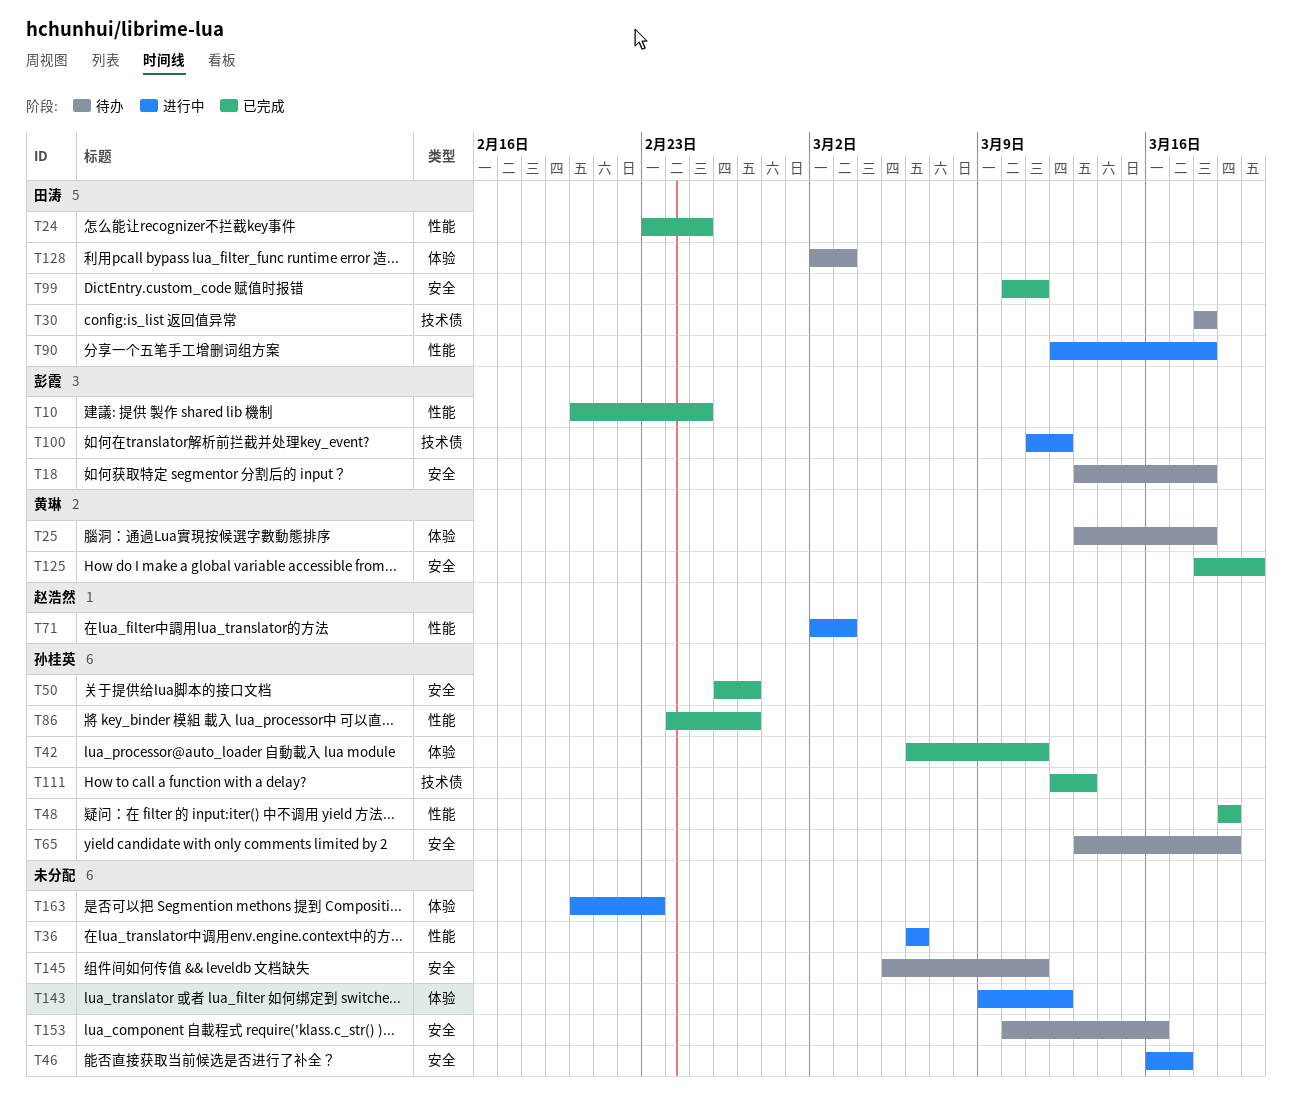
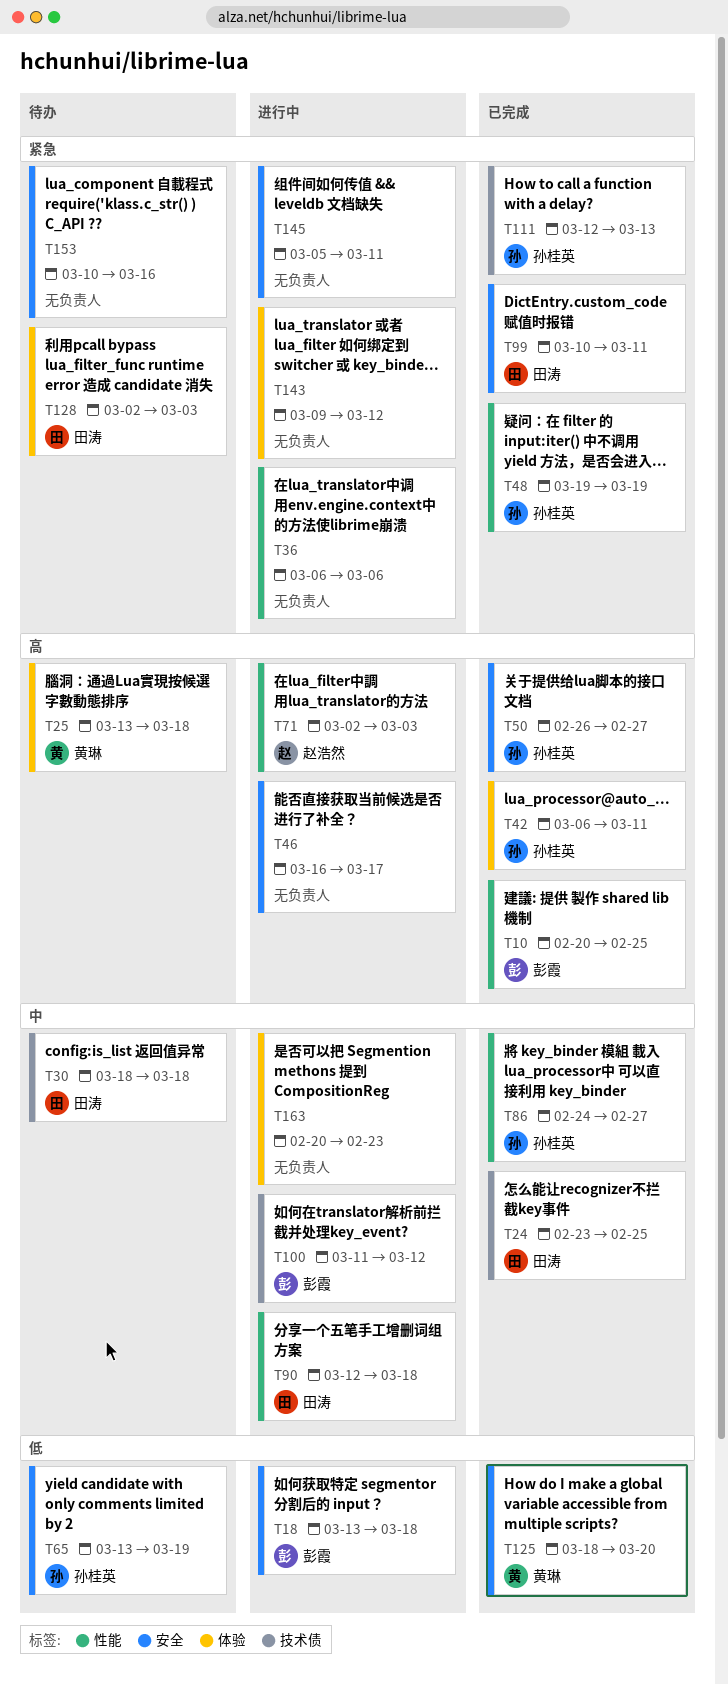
T18, status: 待办 -> 进行中
T24, label: 性能 -> 技术债
T145, status: 待办 -> 进行中

